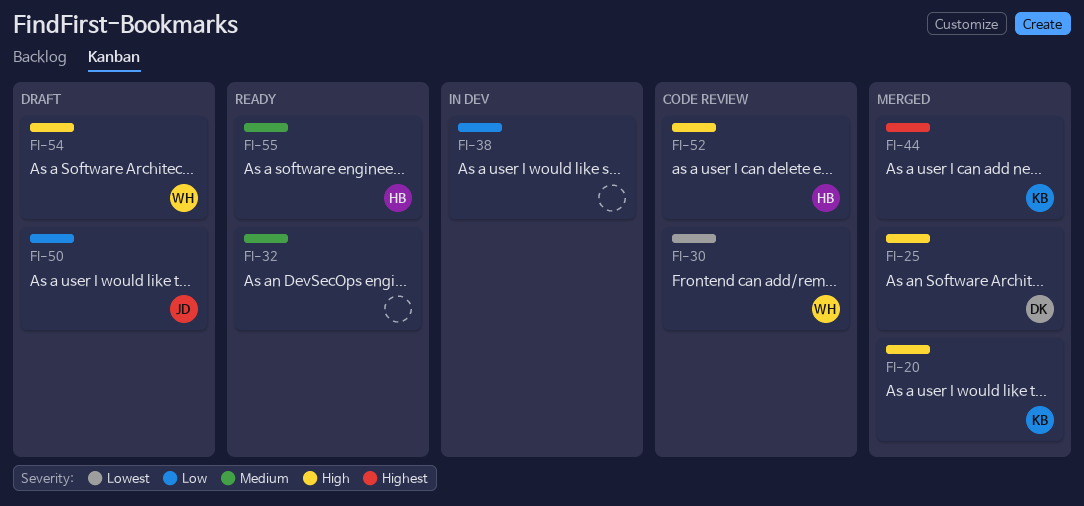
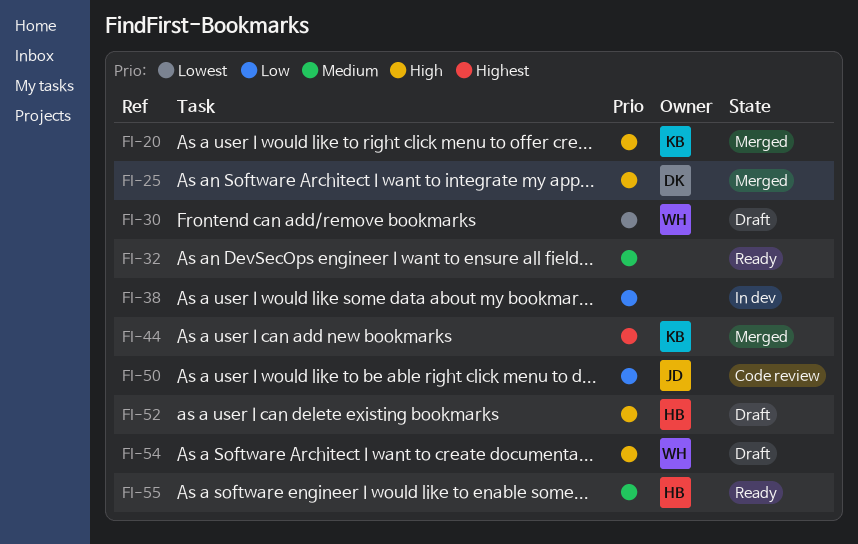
FI-30, status: Code review -> Draft
FI-50, status: Draft -> Code review
FI-52, status: Code review -> Draft

